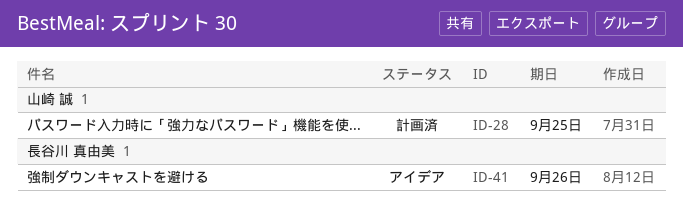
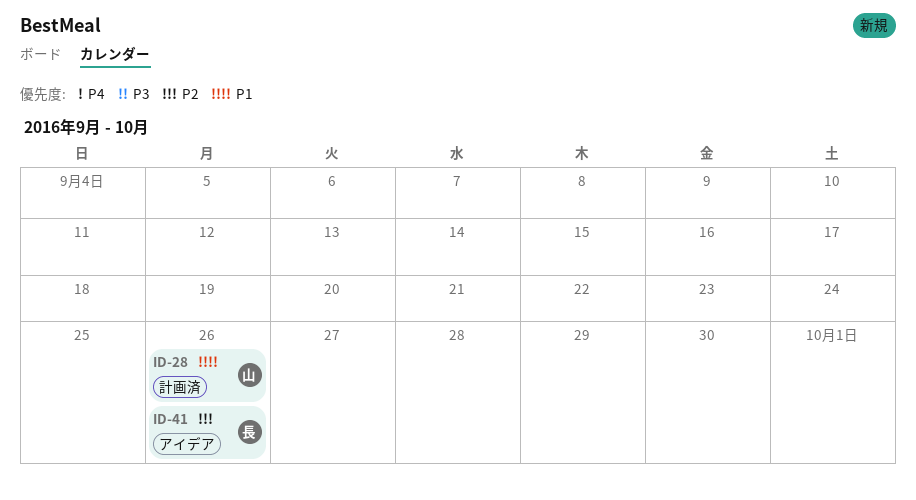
ID-28, due: Sep 25 -> Sep 26

